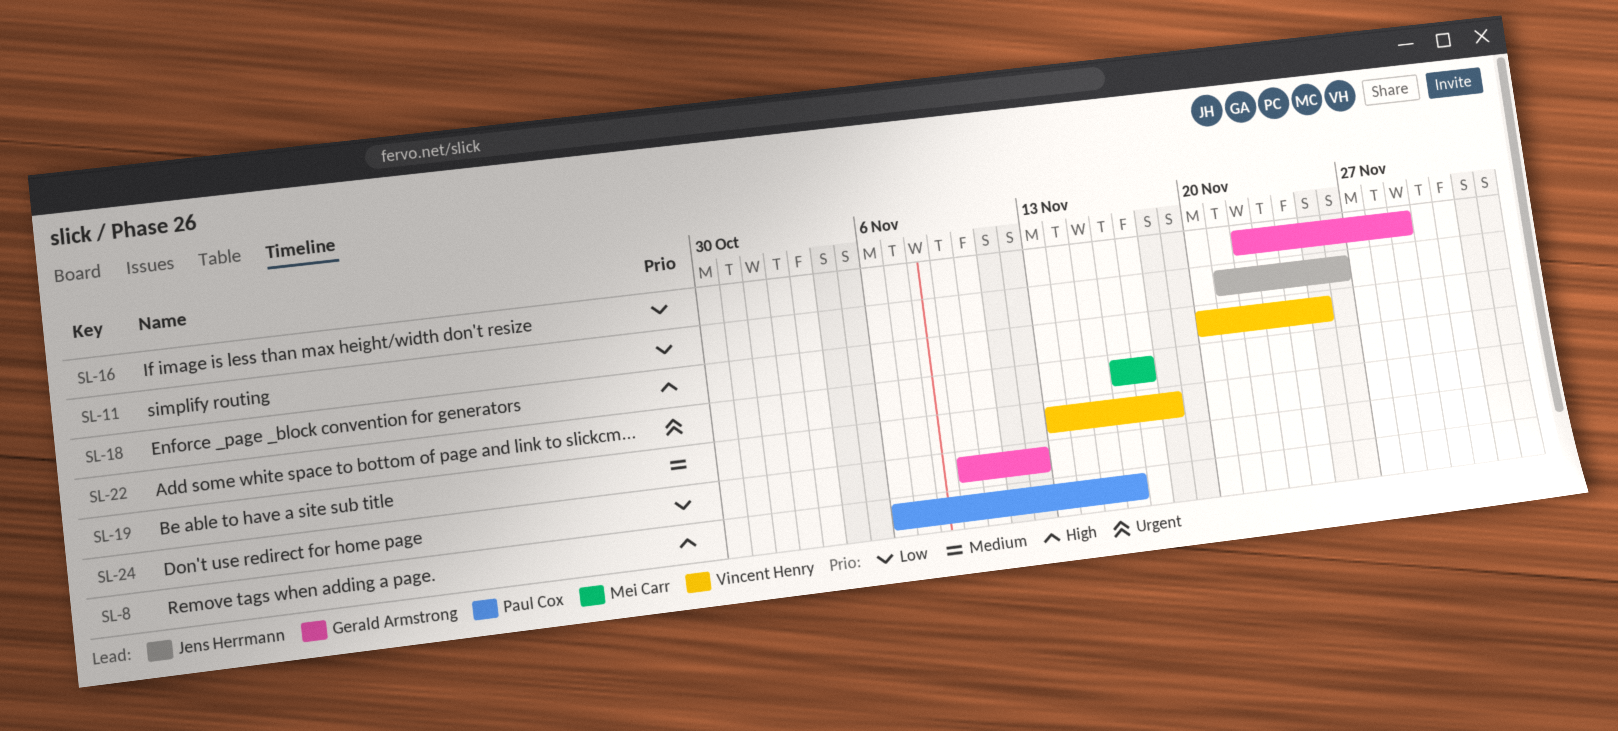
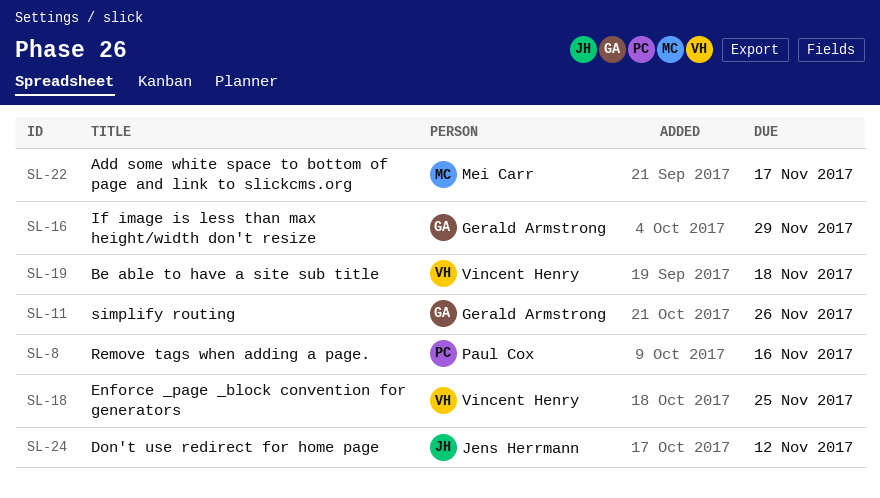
SL-11, owner: Jens Herrmann -> Gerald Armstrong
SL-24, owner: Gerald Armstrong -> Jens Herrmann

